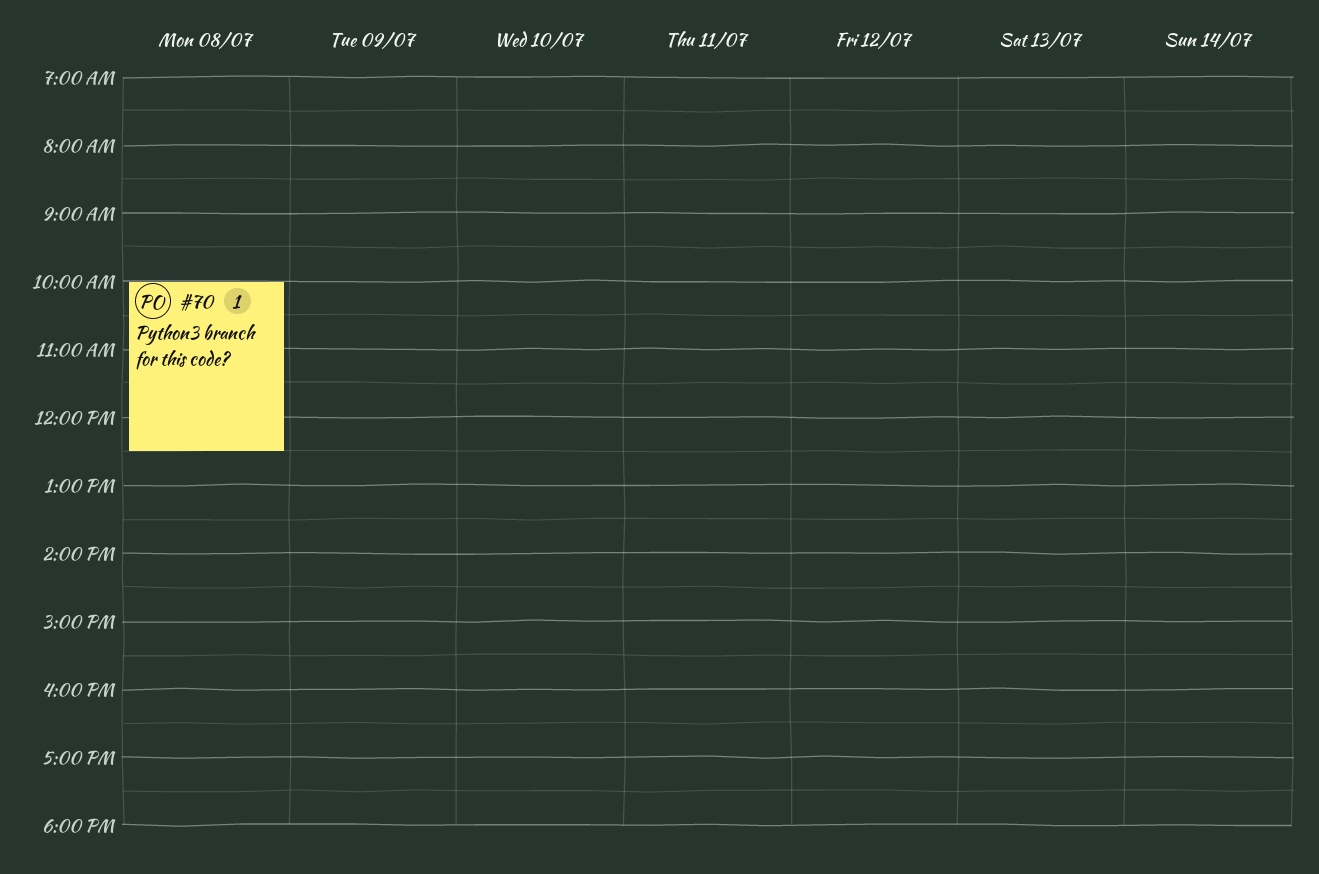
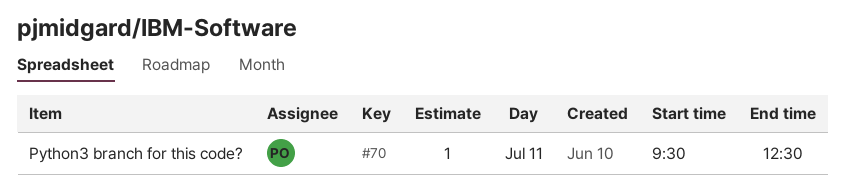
#70, day: Jul 8 -> Jul 11
#70, begins: 10:00 -> 09:30

